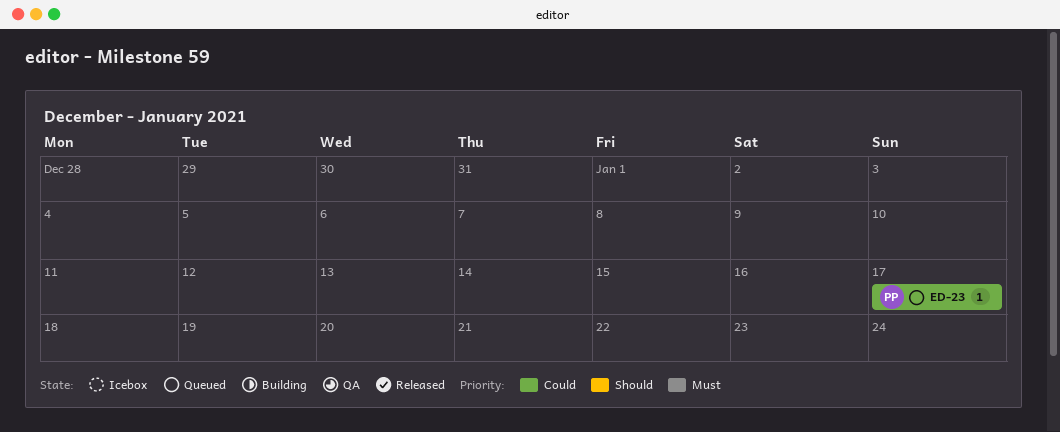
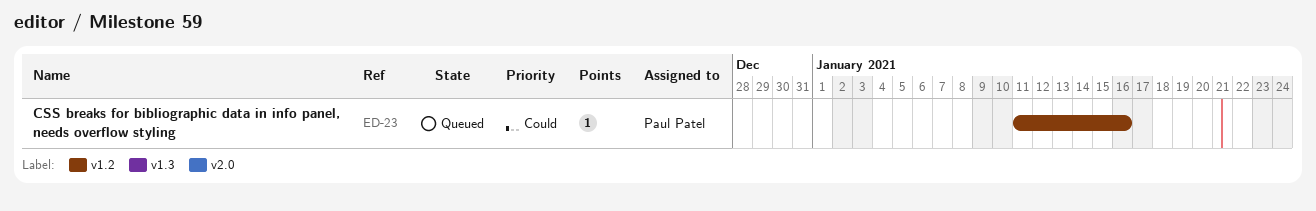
ED-23, start: Jan 17 -> Jan 11
ED-23, due: Jan 17 -> Jan 16

